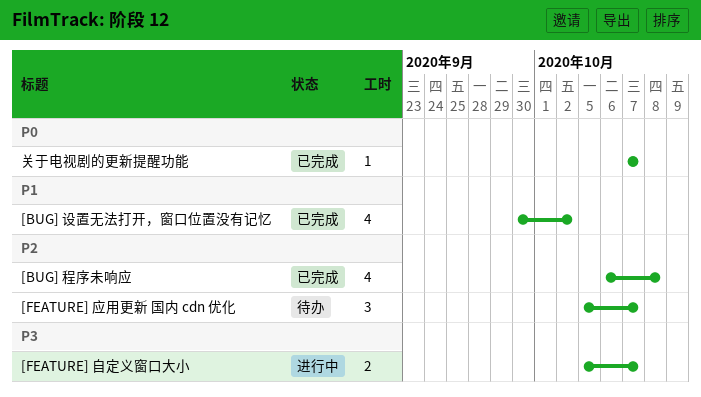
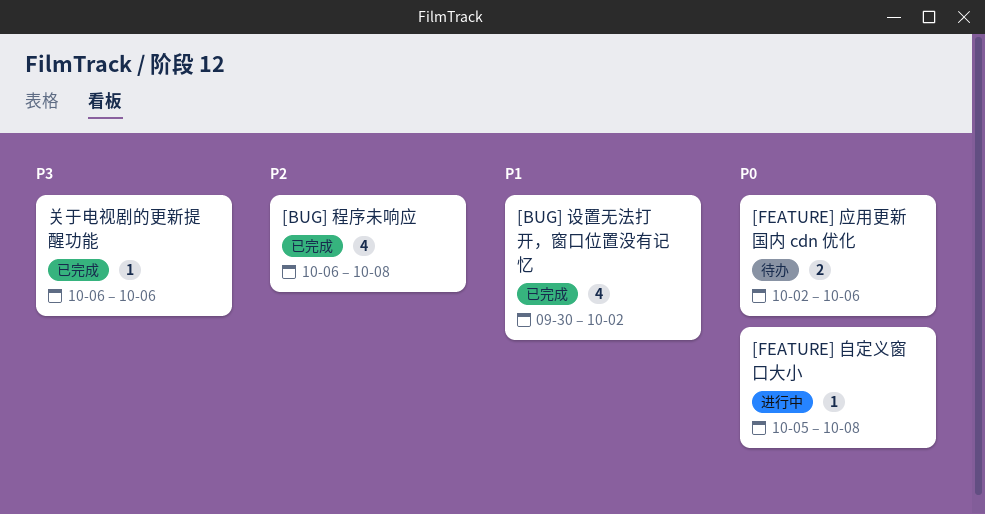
[FEATURE] 应用更新 国内 cdn 优化, priority: P2 -> P0
[FEATURE] 应用更新 国内 cdn 优化, estimate: 3 -> 2
[FEATURE] 应用更新 国内 cdn 优化, start: Oct 5 -> Oct 2
[FEATURE] 应用更新 国内 cdn 优化, due: Oct 7 -> Oct 6
[FEATURE] 自定义窗口大小, priority: P3 -> P0
[FEATURE] 自定义窗口大小, estimate: 2 -> 1
[FEATURE] 自定义窗口大小, due: Oct 7 -> Oct 8
关于电视剧的更新提醒功能, priority: P0 -> P3
关于电视剧的更新提醒功能, start: Oct 7 -> Oct 6
关于电视剧的更新提醒功能, due: Oct 7 -> Oct 6

